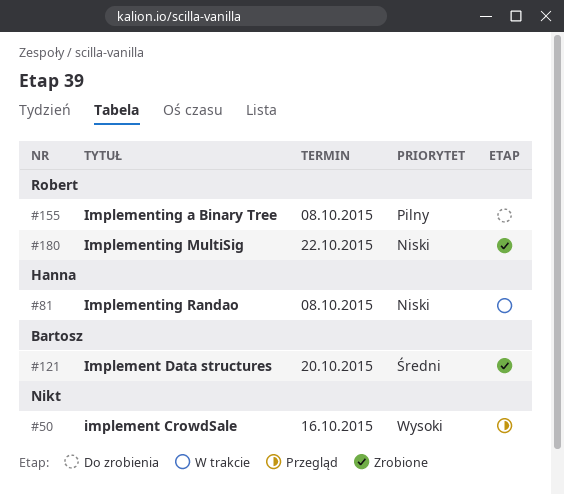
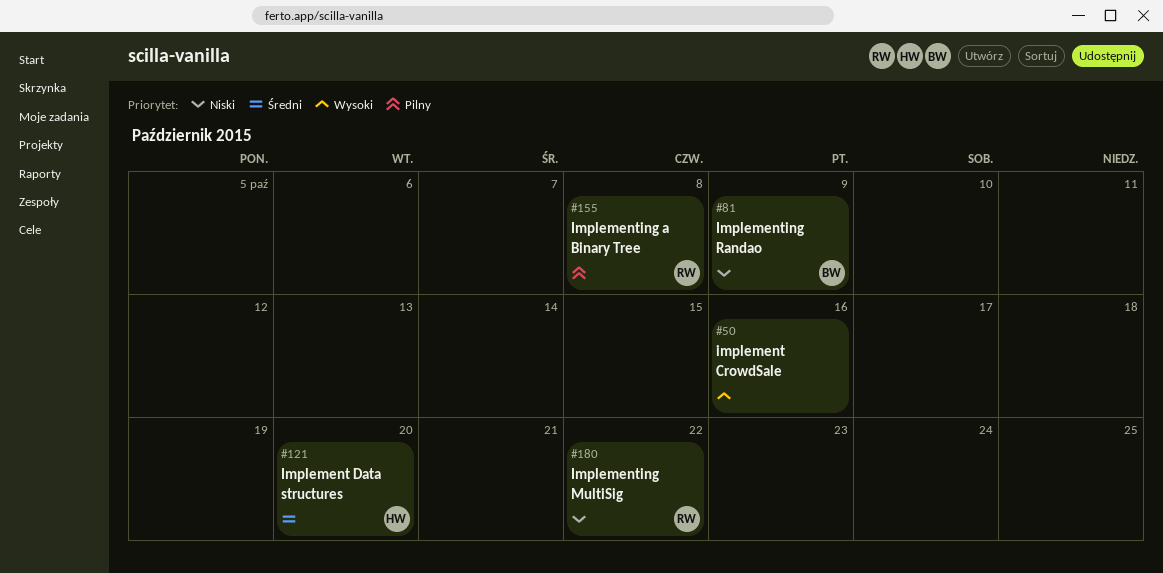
#81, owner: Hanna -> Bartosz
#81, due: Oct 8 -> Oct 9
#121, owner: Bartosz -> Hanna

